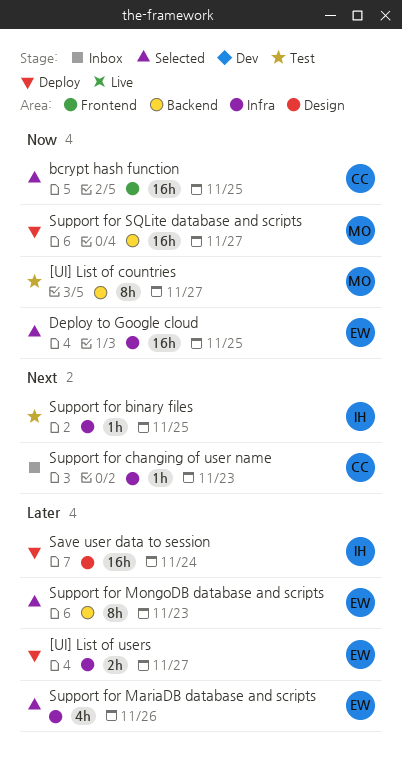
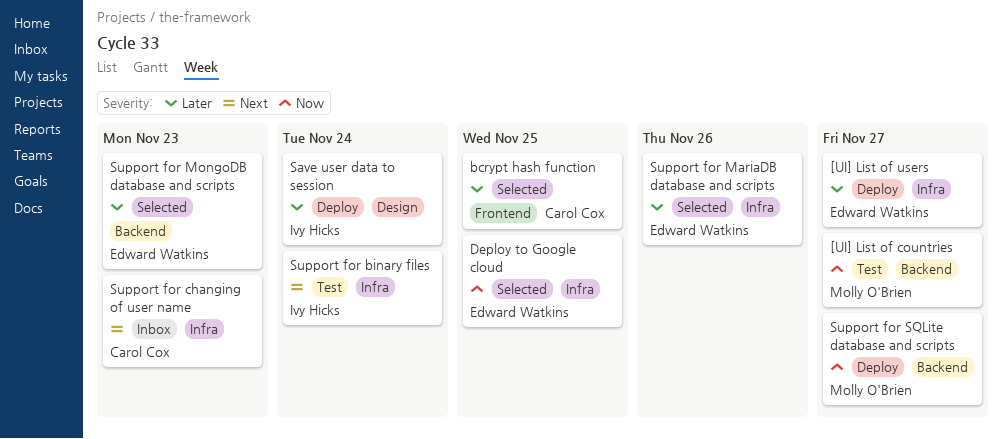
bcrypt hash function, priority: Now -> Later
Support for binary files, due: Nov 25 -> Nov 24

